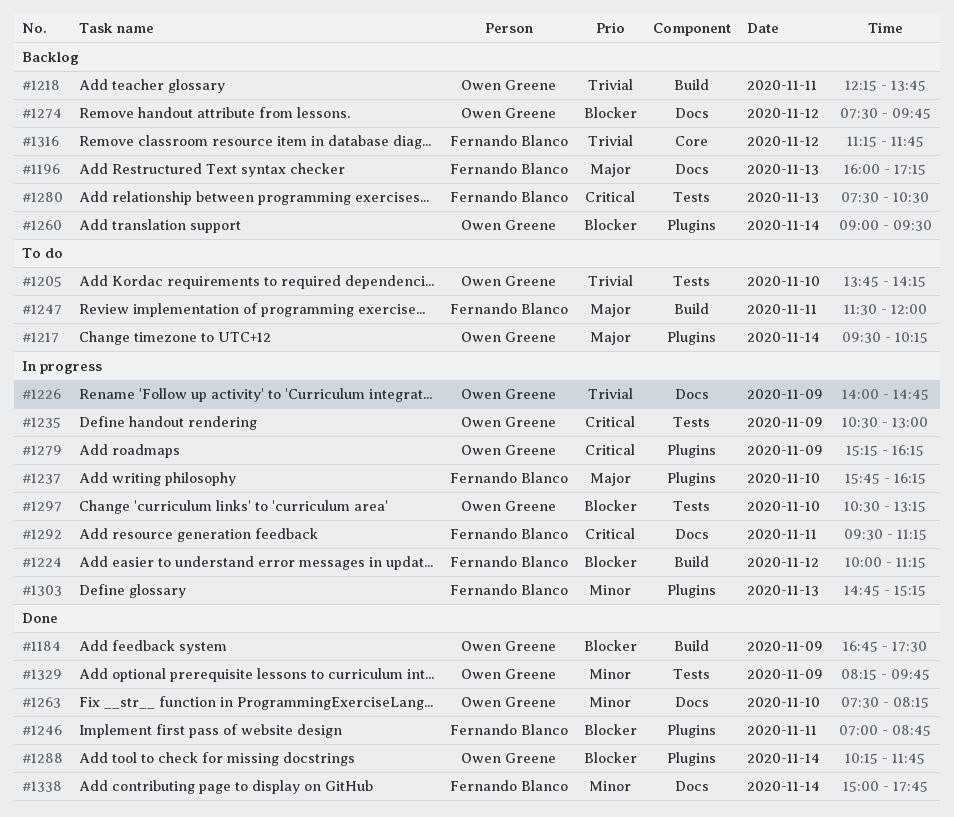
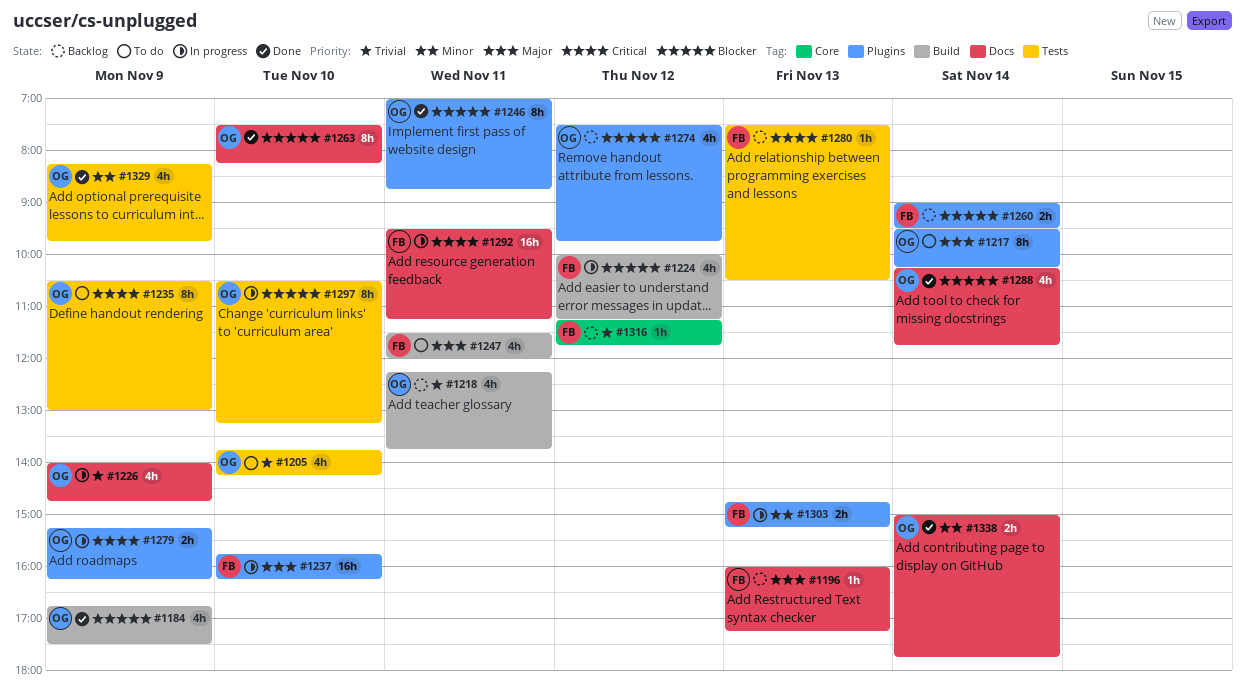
#1235, status: In progress -> To do
#1246, owner: Fernando Blanco -> Owen Greene
#1260, owner: Owen Greene -> Fernando Blanco
#1263, priority: Minor -> Blocker
#1274, label: Docs -> Plugins
#1288, label: Plugins -> Docs
#1338, owner: Fernando Blanco -> Owen Greene

